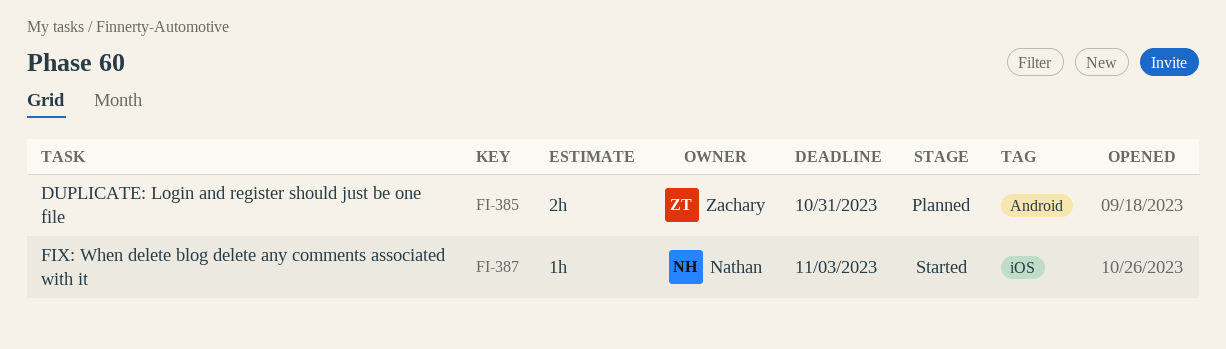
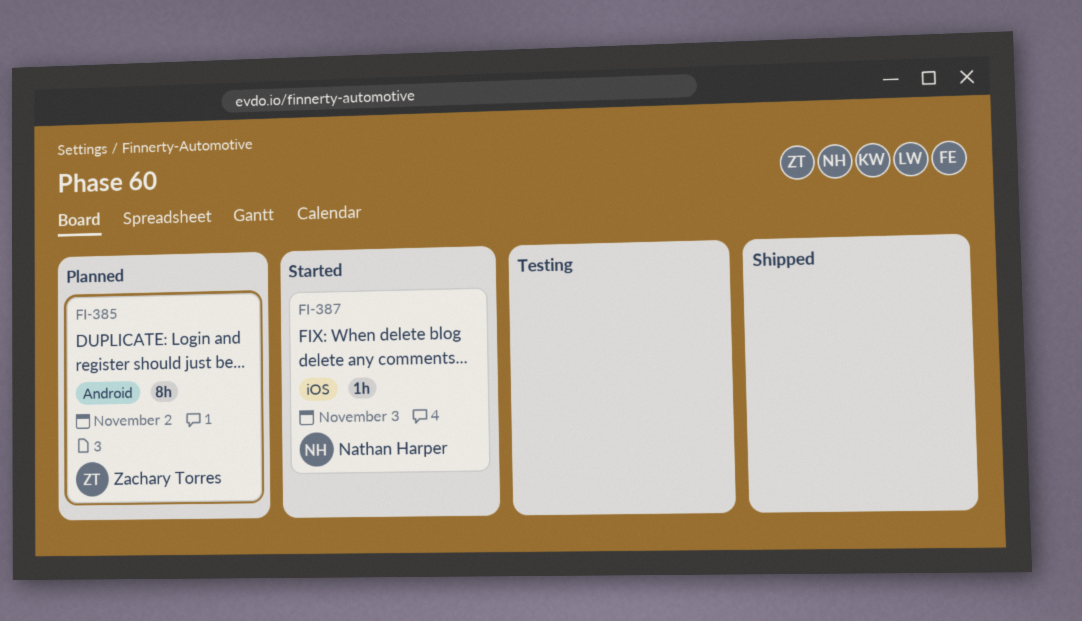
FI-385, estimate: 2h -> 8h
FI-385, due: Oct 31 -> Nov 2

